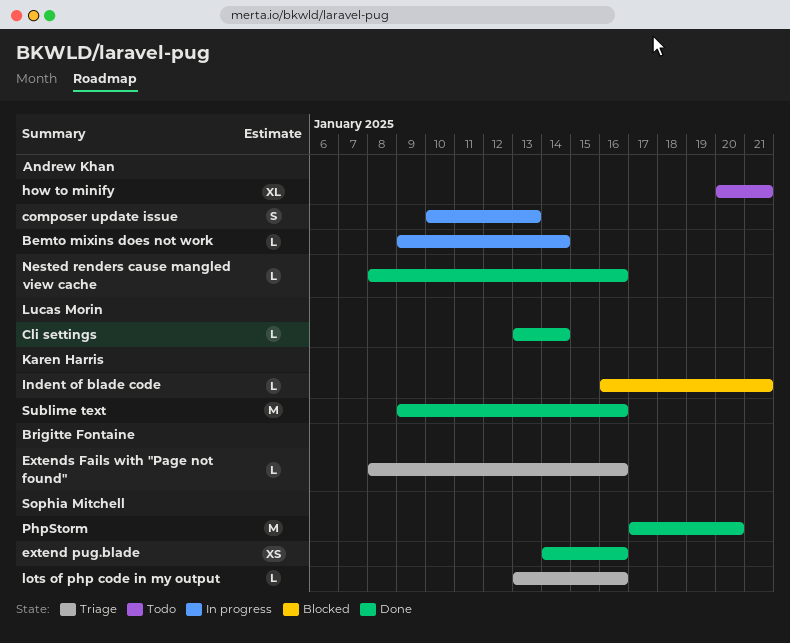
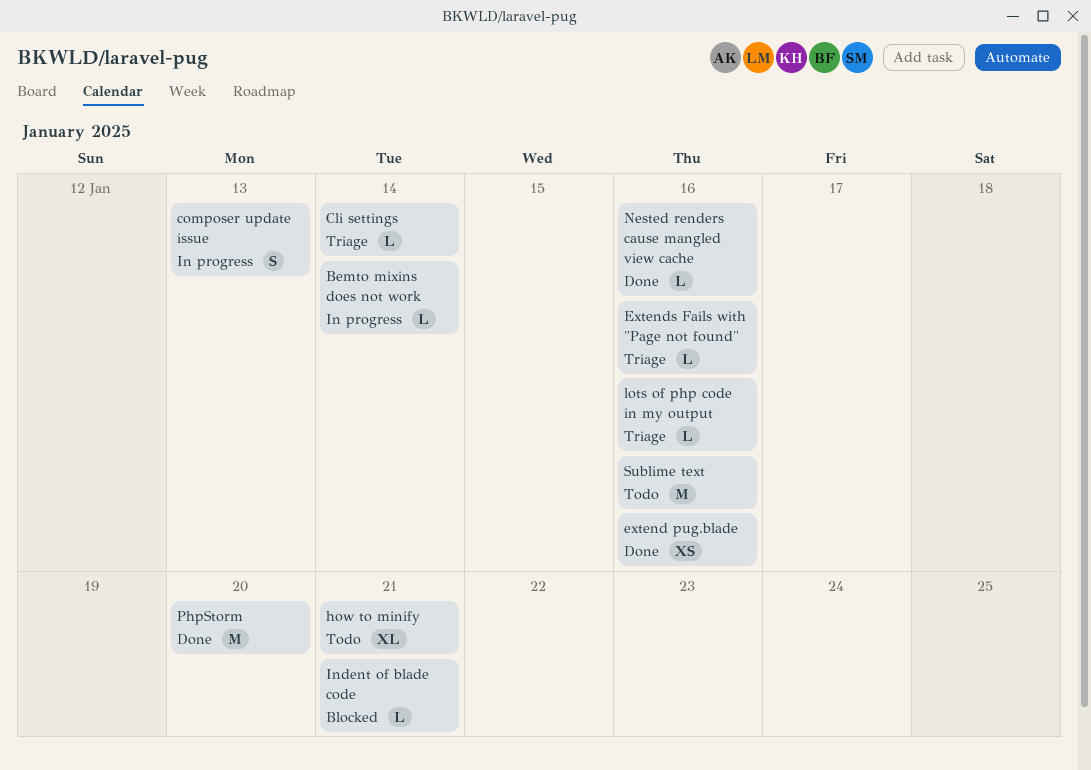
Cli settings, status: Done -> Triage
Sublime text, status: Done -> Todo

